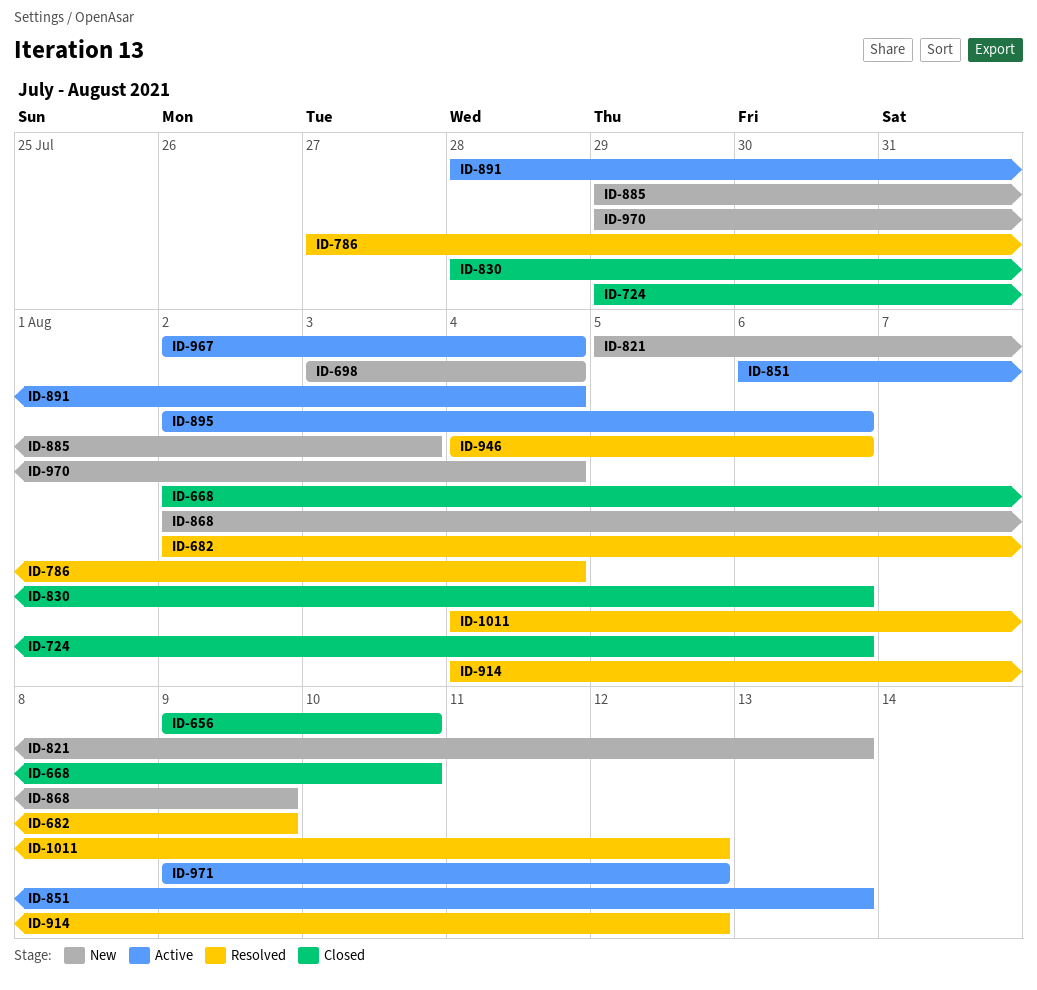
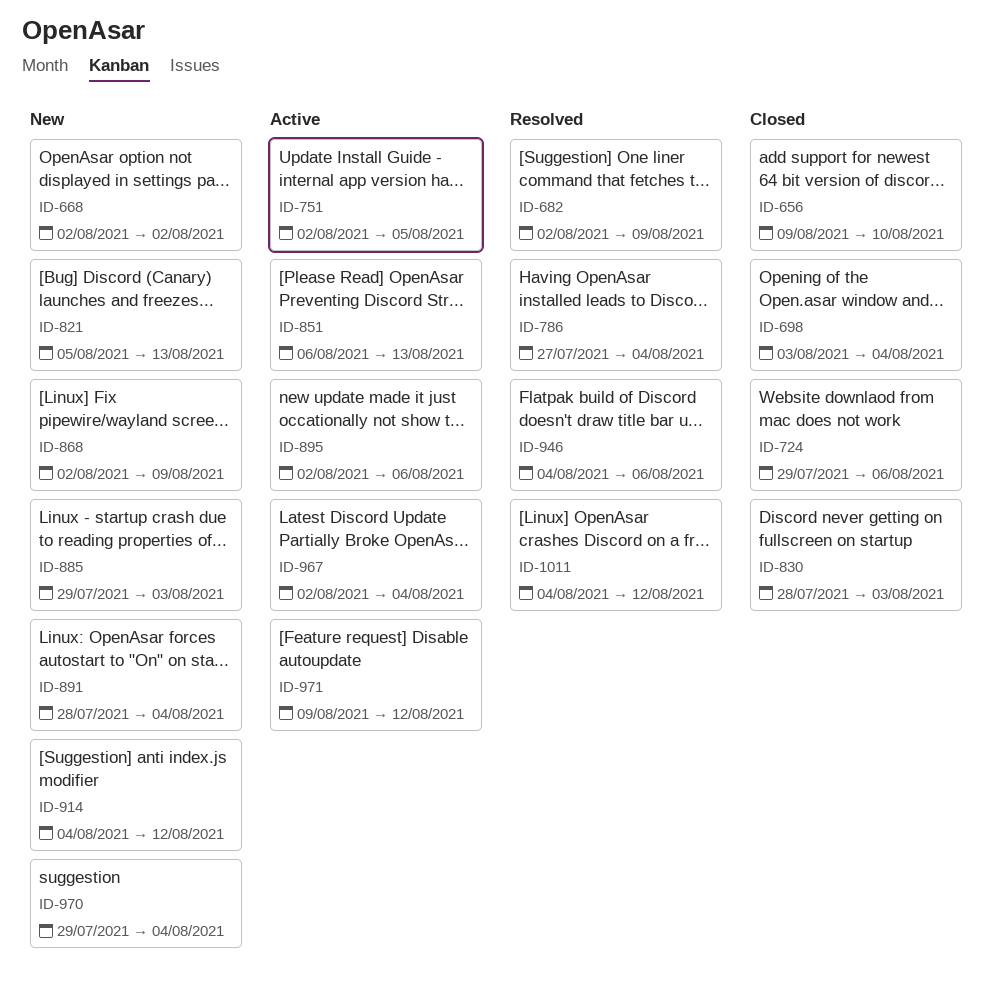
ID-668, status: Closed -> New
ID-668, due: Aug 10 -> Aug 2
ID-698, status: New -> Closed
ID-751: none -> present
ID-830, due: Aug 6 -> Aug 3
ID-891, status: Active -> New
ID-914, status: Resolved -> New

